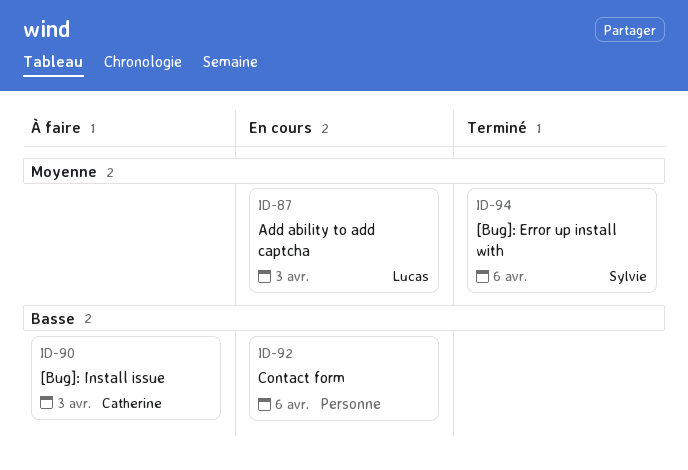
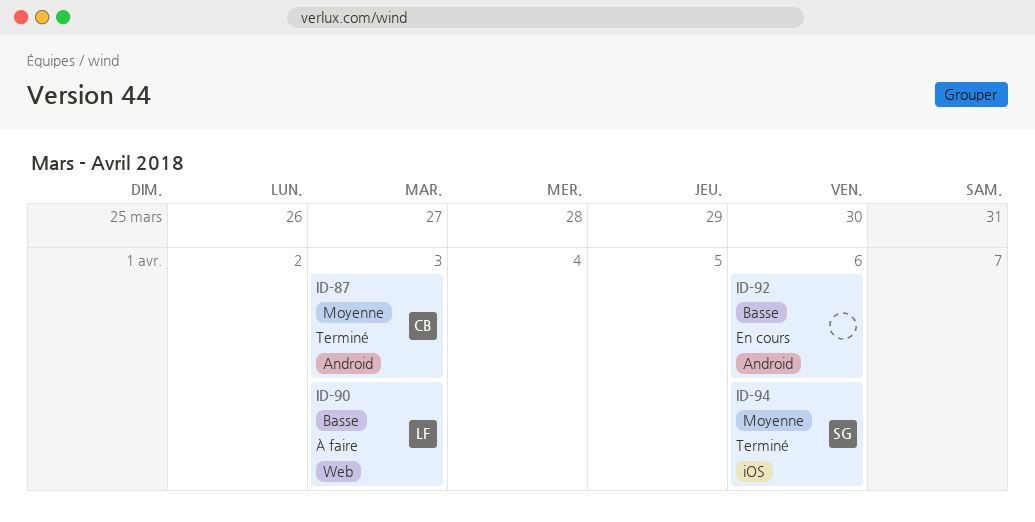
ID-87, status: En cours -> Terminé
ID-87, owner: Lucas -> Catherine
ID-90, owner: Catherine -> Lucas

